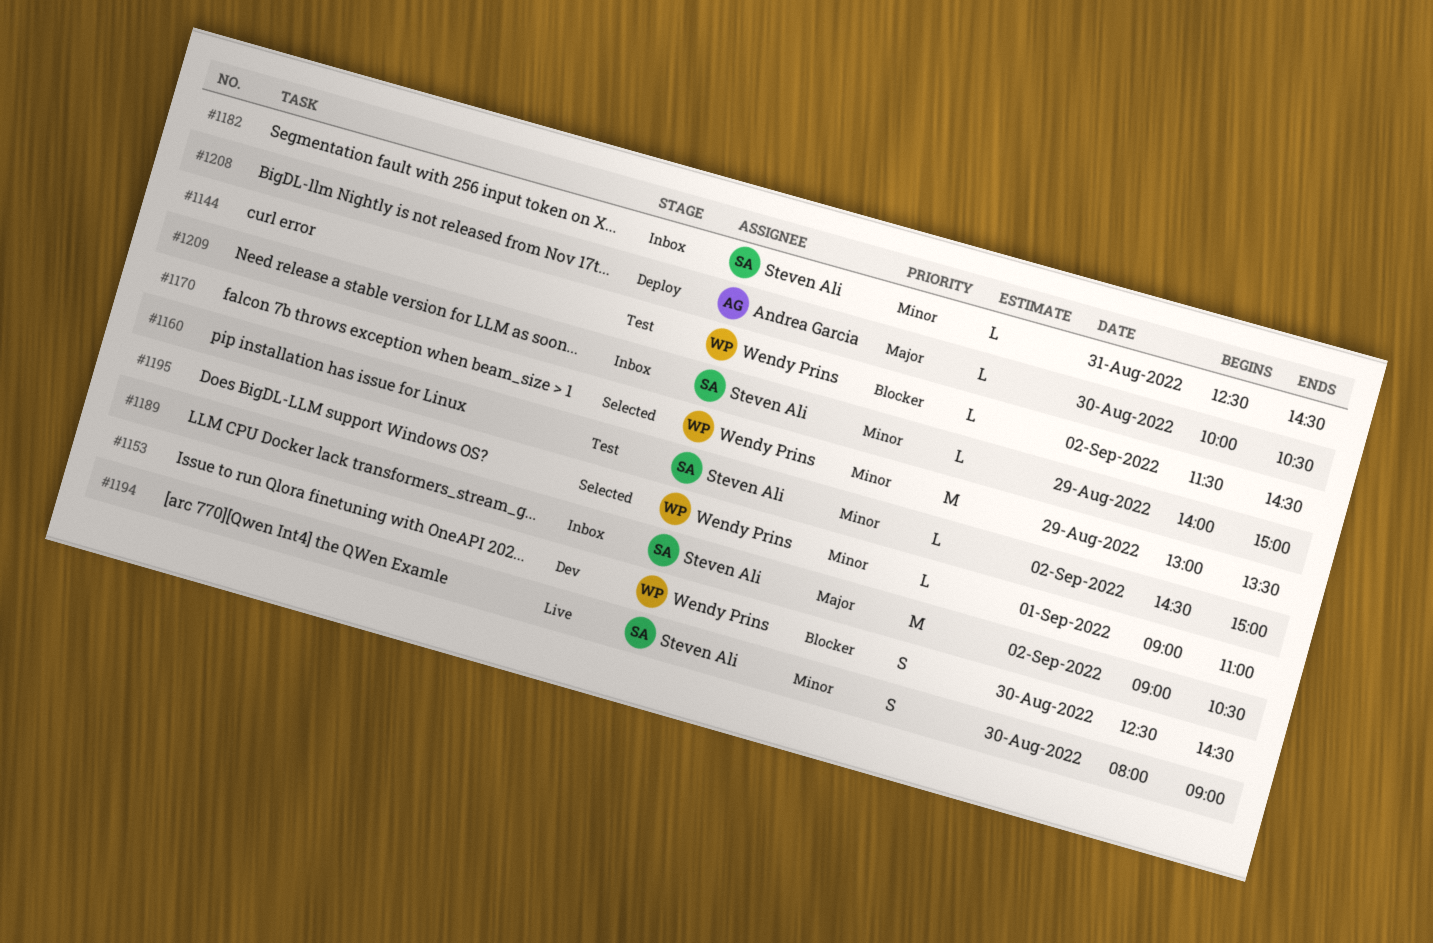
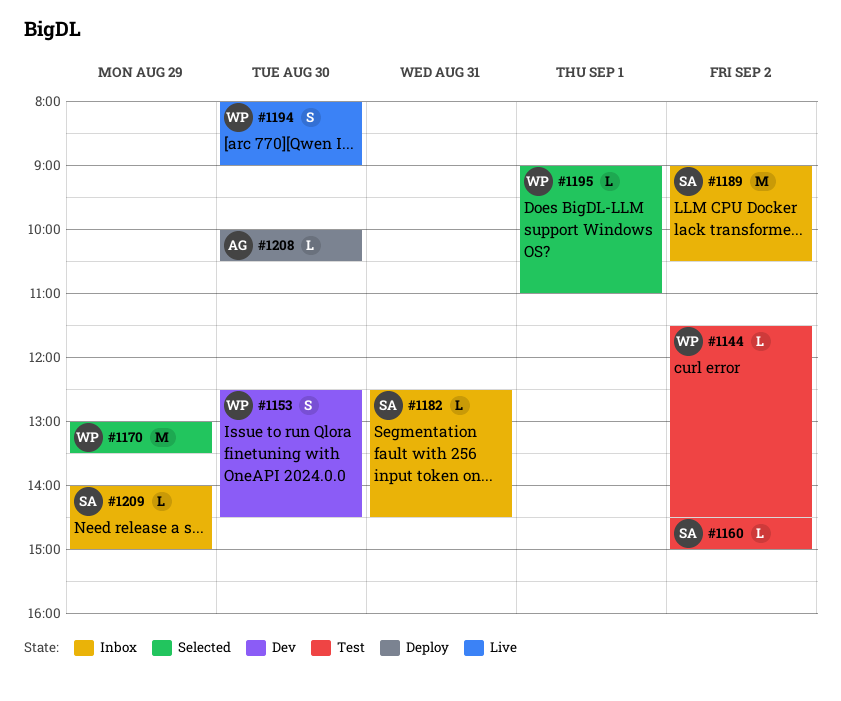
#1194, owner: Steven Ali -> Wendy Prins

